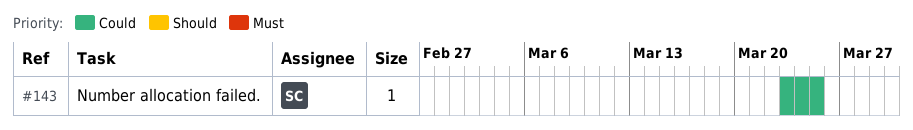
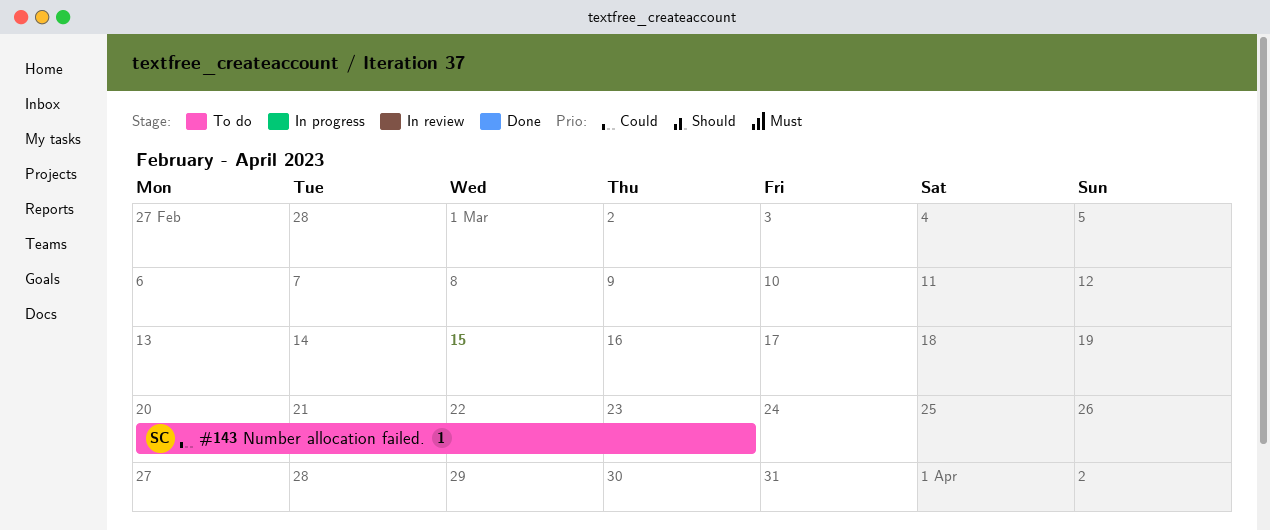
#143, start: Mar 23 -> Mar 20
#143, due: Mar 25 -> Mar 23

